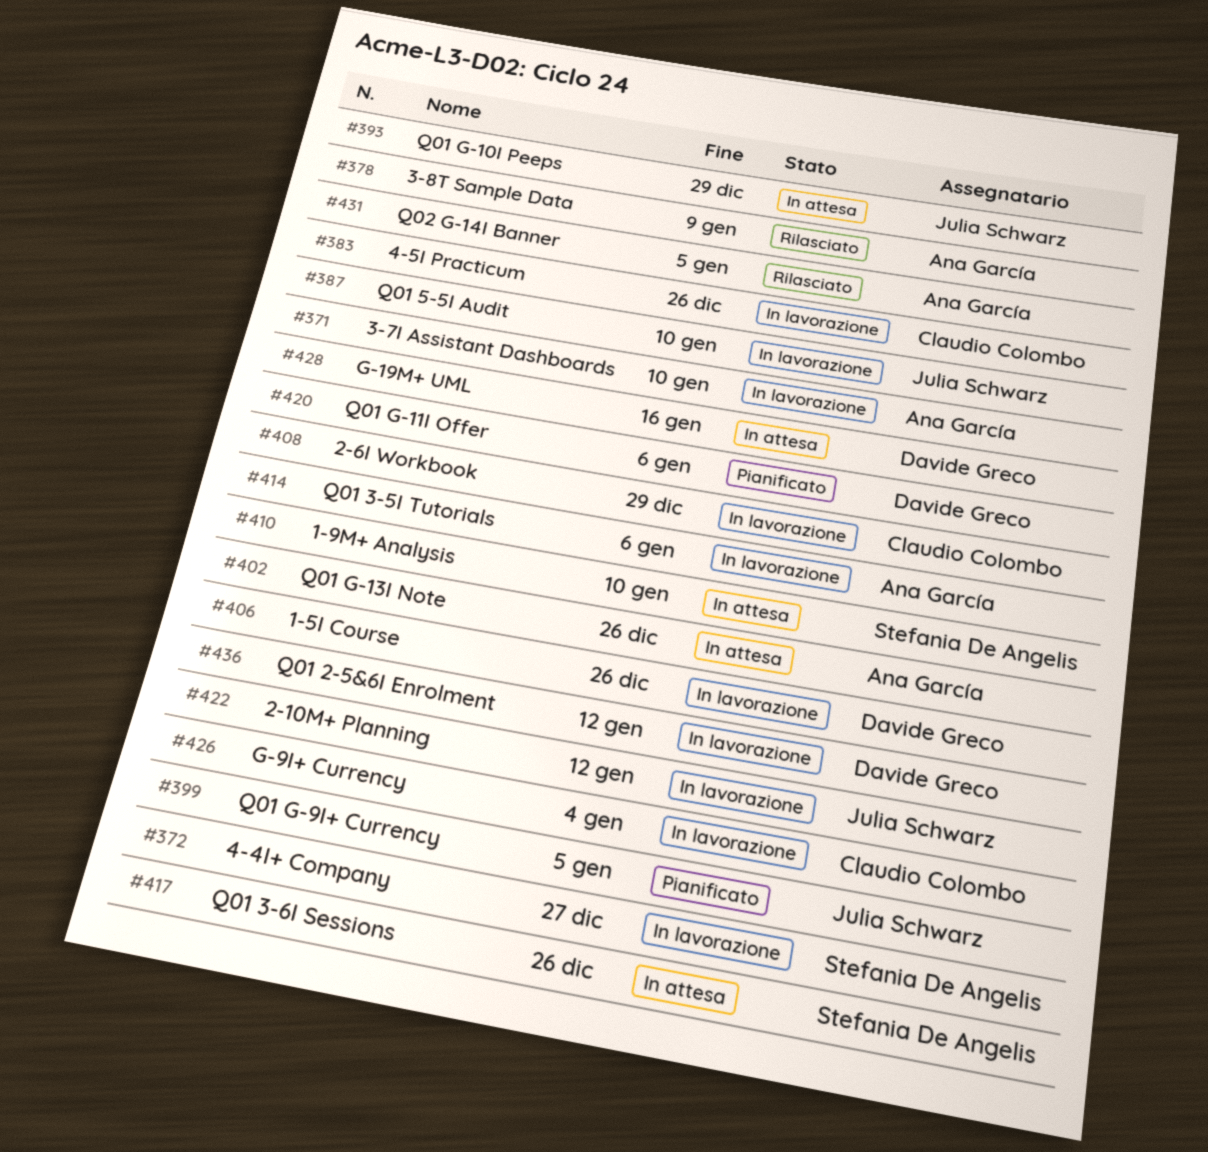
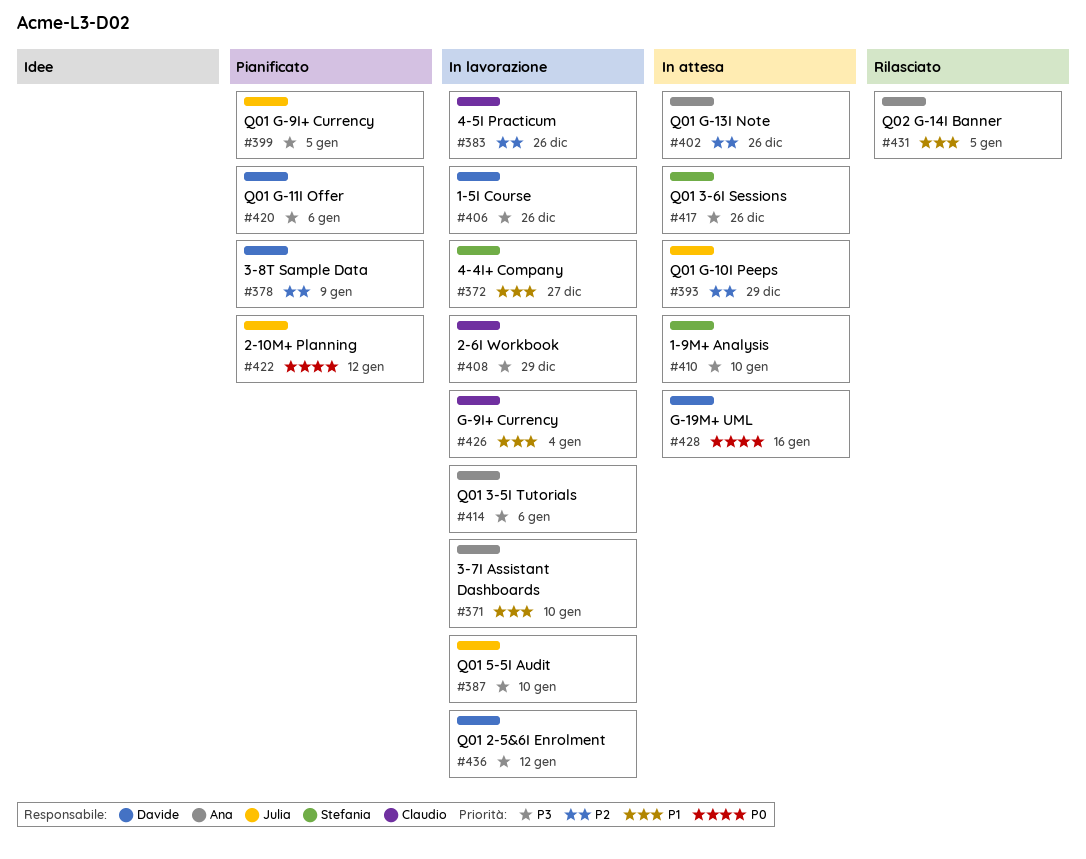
#378, status: Rilasciato -> Pianificato
#378, owner: Ana García -> Davide Greco
#422, status: In lavorazione -> Pianificato

